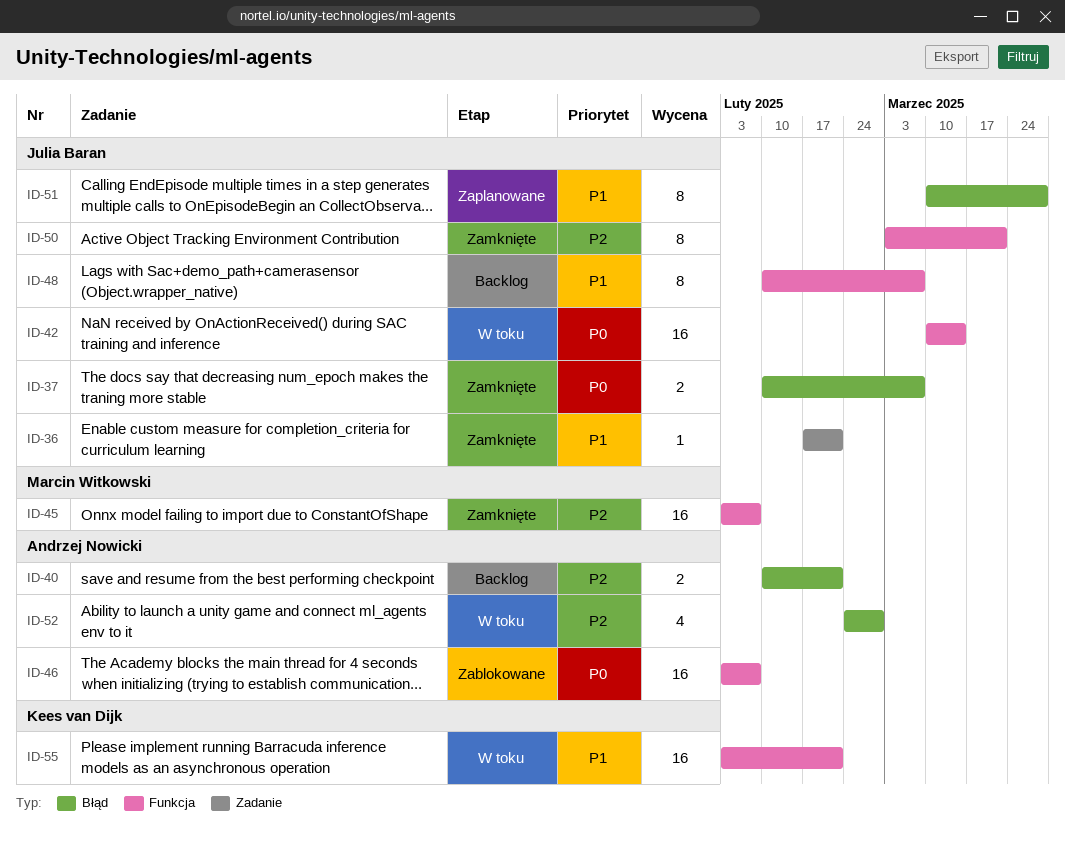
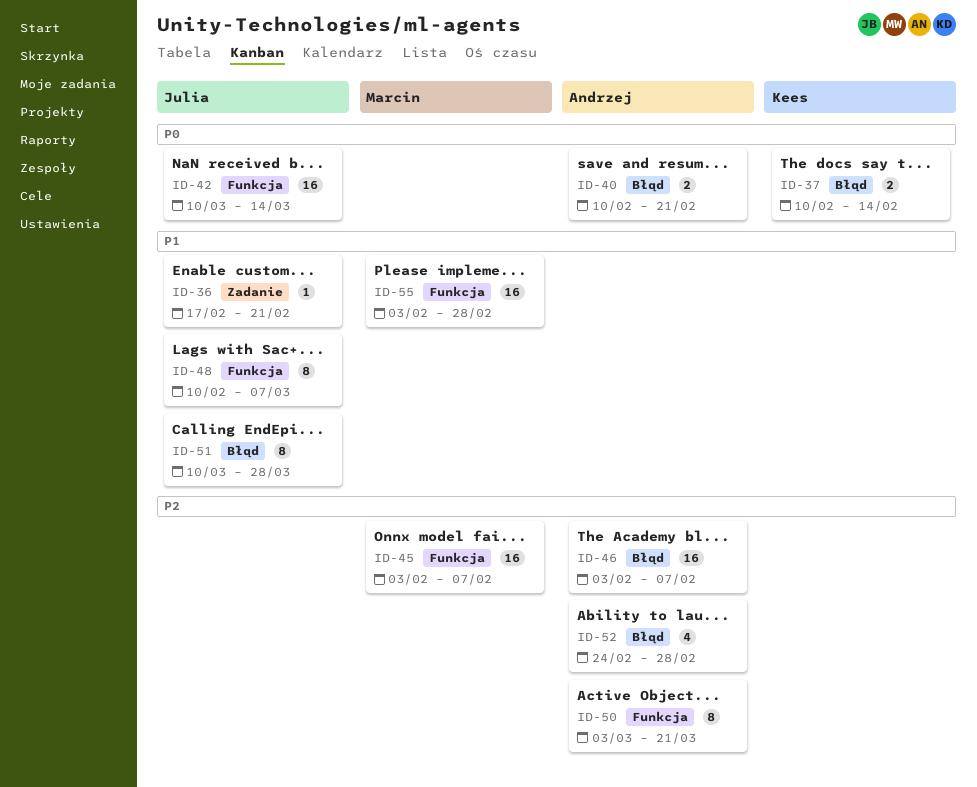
ID-37, owner: Julia Baran -> Kees van Dijk
ID-37, due: Mar 7 -> Feb 14
ID-40, priority: P2 -> P0
ID-46, priority: P0 -> P2
ID-46, label: Funkcja -> Błąd
ID-50, owner: Julia Baran -> Andrzej Nowicki
ID-55, owner: Kees van Dijk -> Marcin Witkowski
ID-55, due: Feb 21 -> Feb 28

